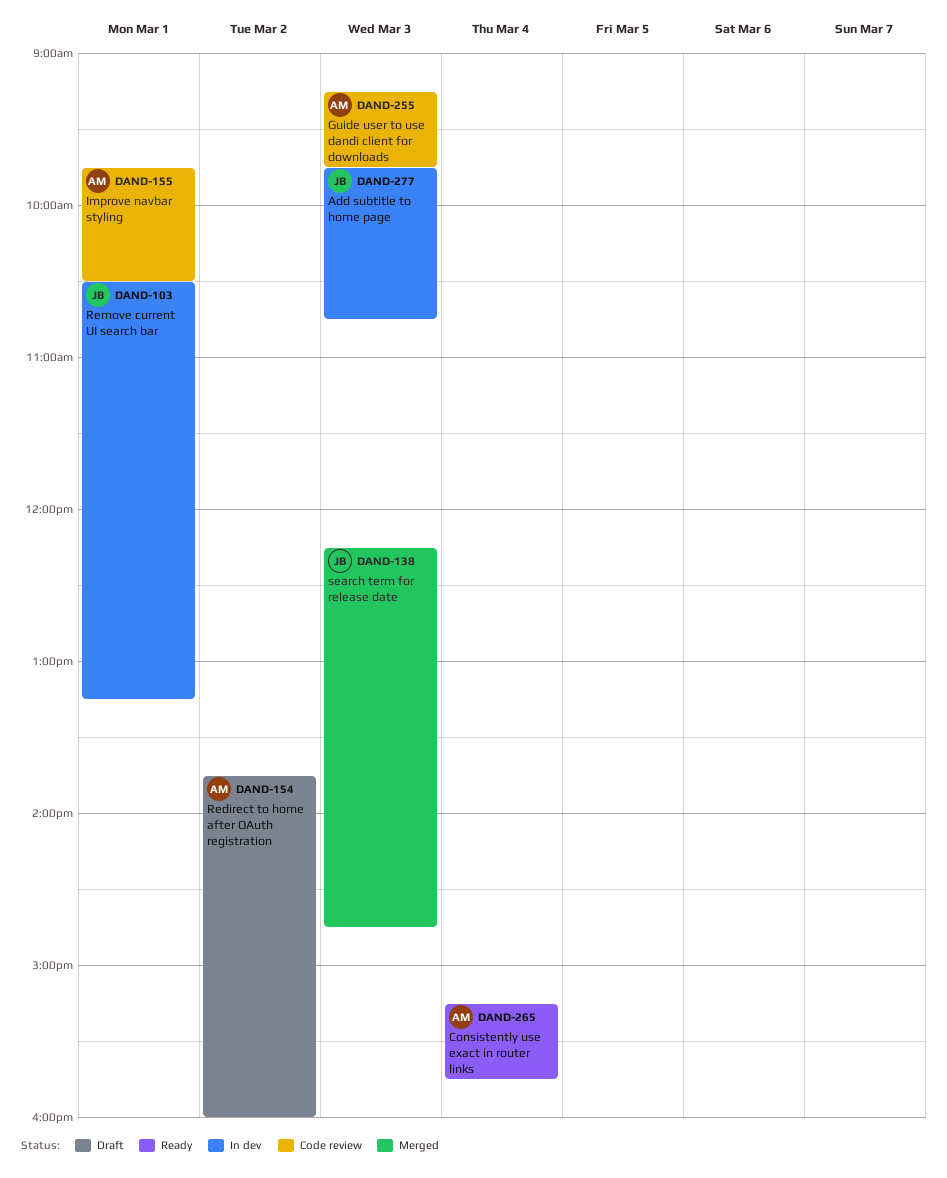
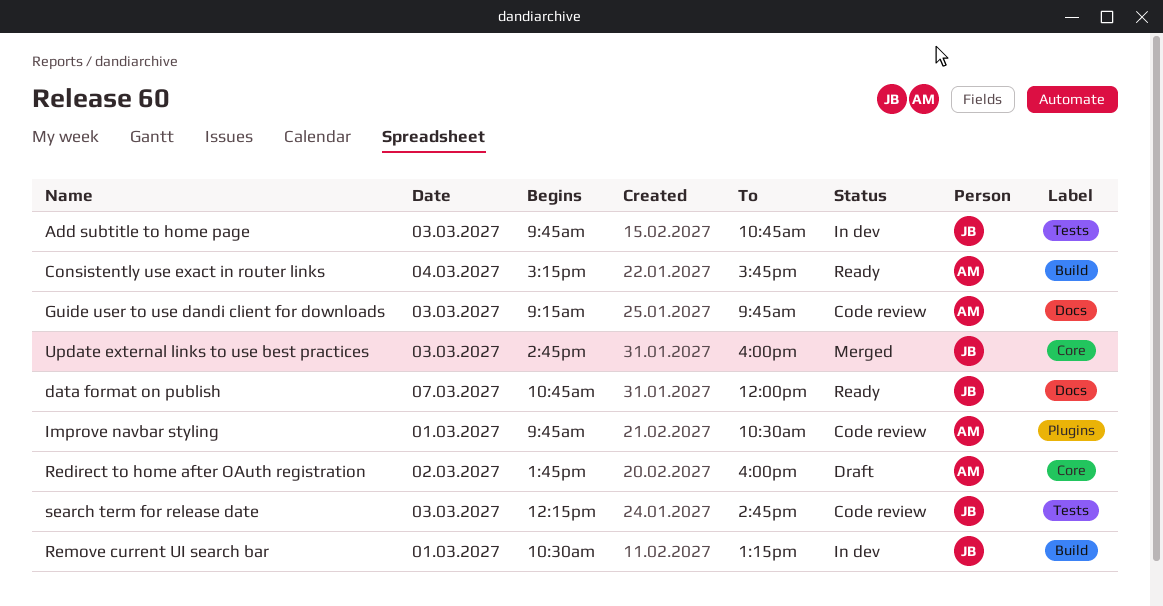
data format on publish: none -> present
search term for release date, status: Merged -> Code review
Update external links to use best practices: none -> present

